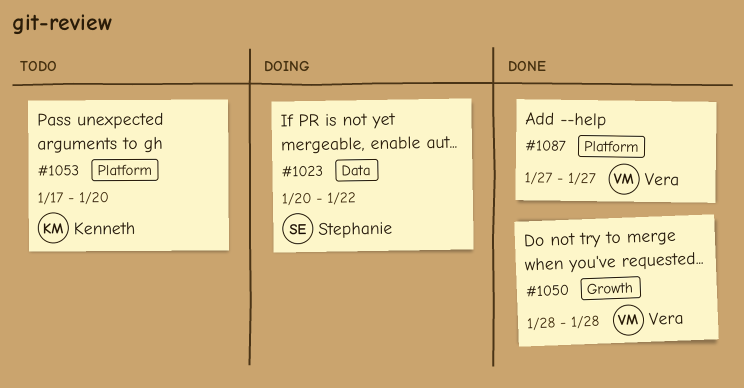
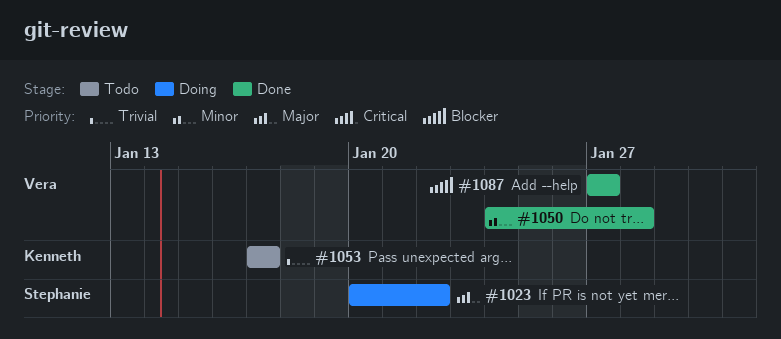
#1050, start: Jan 28 -> Jan 24
#1053, due: Jan 20 -> Jan 17

